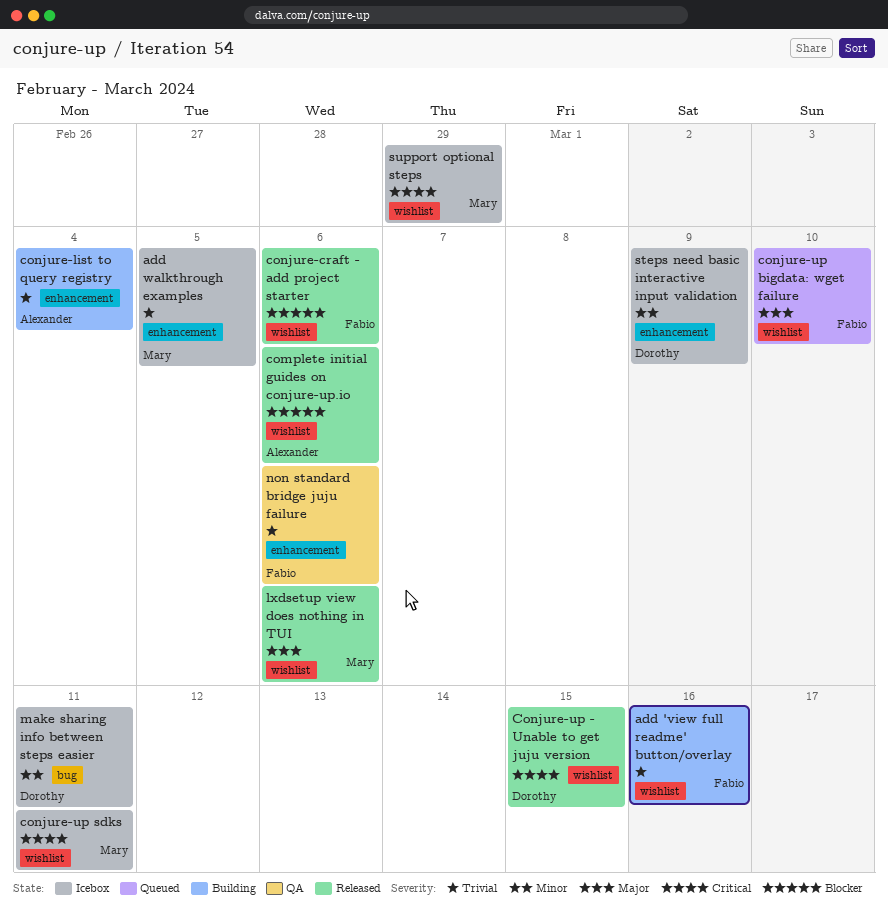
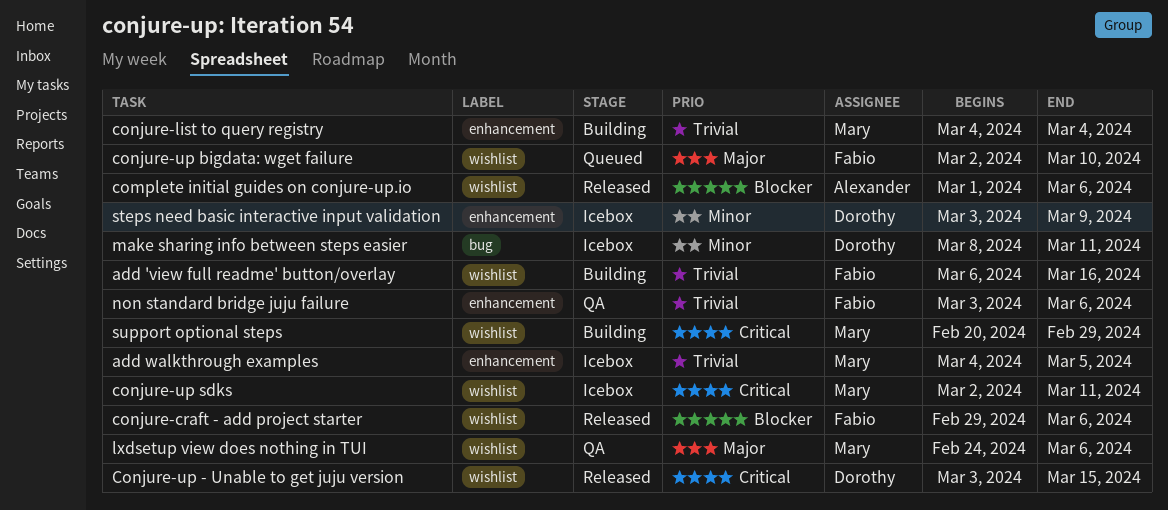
conjure-list to query registry, owner: Alexander -> Mary
lxdsetup view does nothing in TUI, status: Released -> QA
support optional steps, status: Icebox -> Building

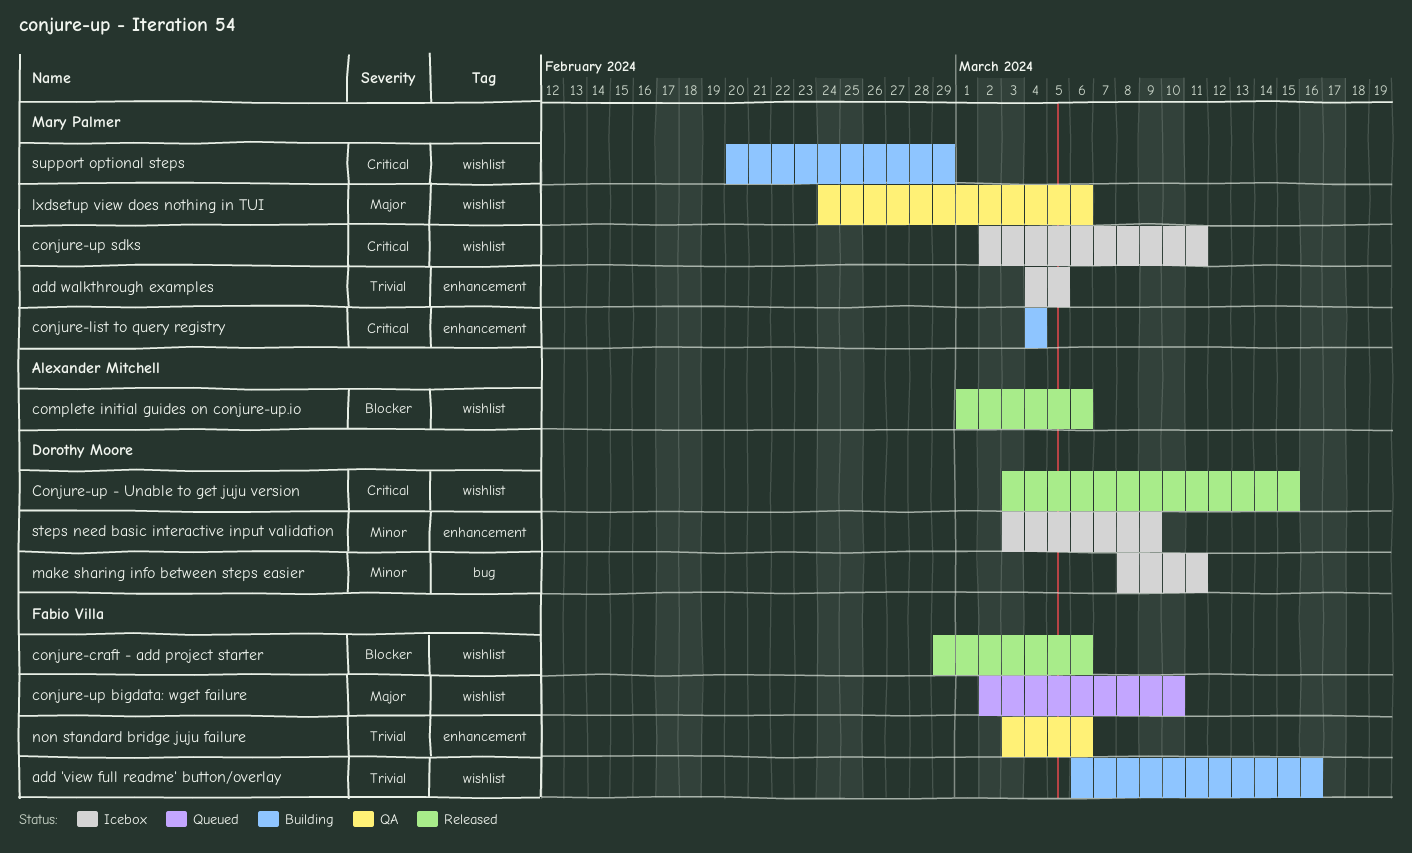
conjure-list to query registry, priority: Trivial -> Critical

